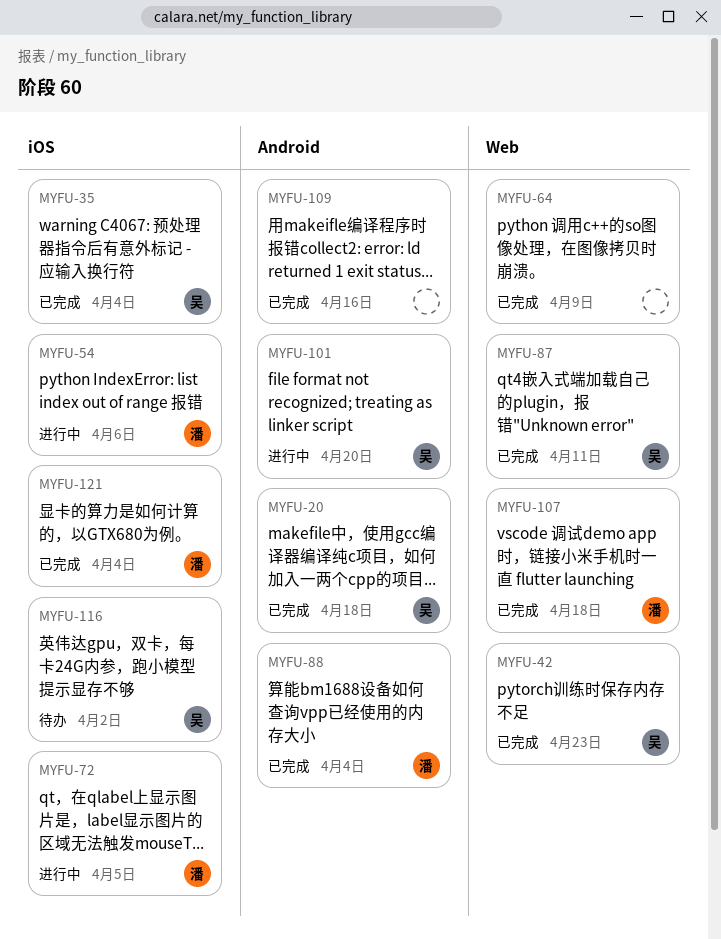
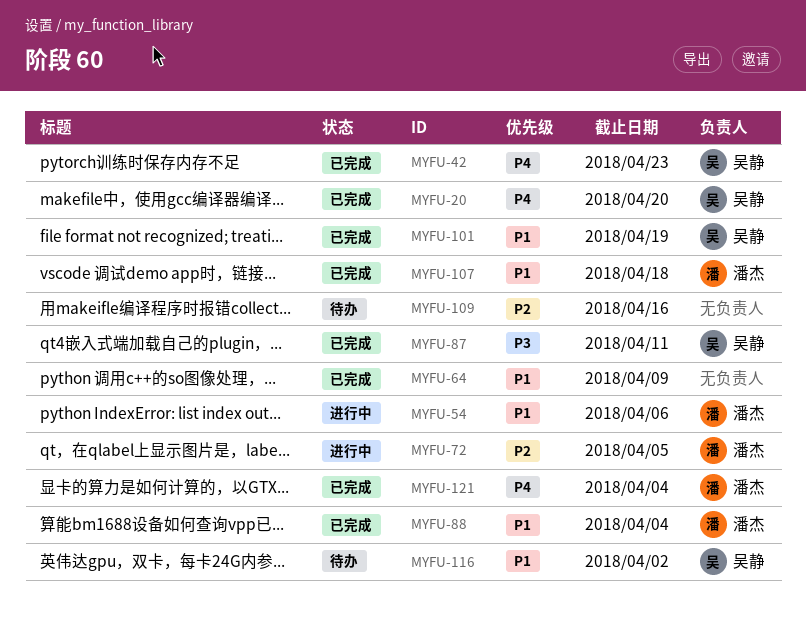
MYFU-20, due: Apr 18 -> Apr 20
MYFU-35: present -> none
MYFU-101, status: 进行中 -> 已完成
MYFU-101, due: Apr 20 -> Apr 19
MYFU-109, status: 已完成 -> 待办

